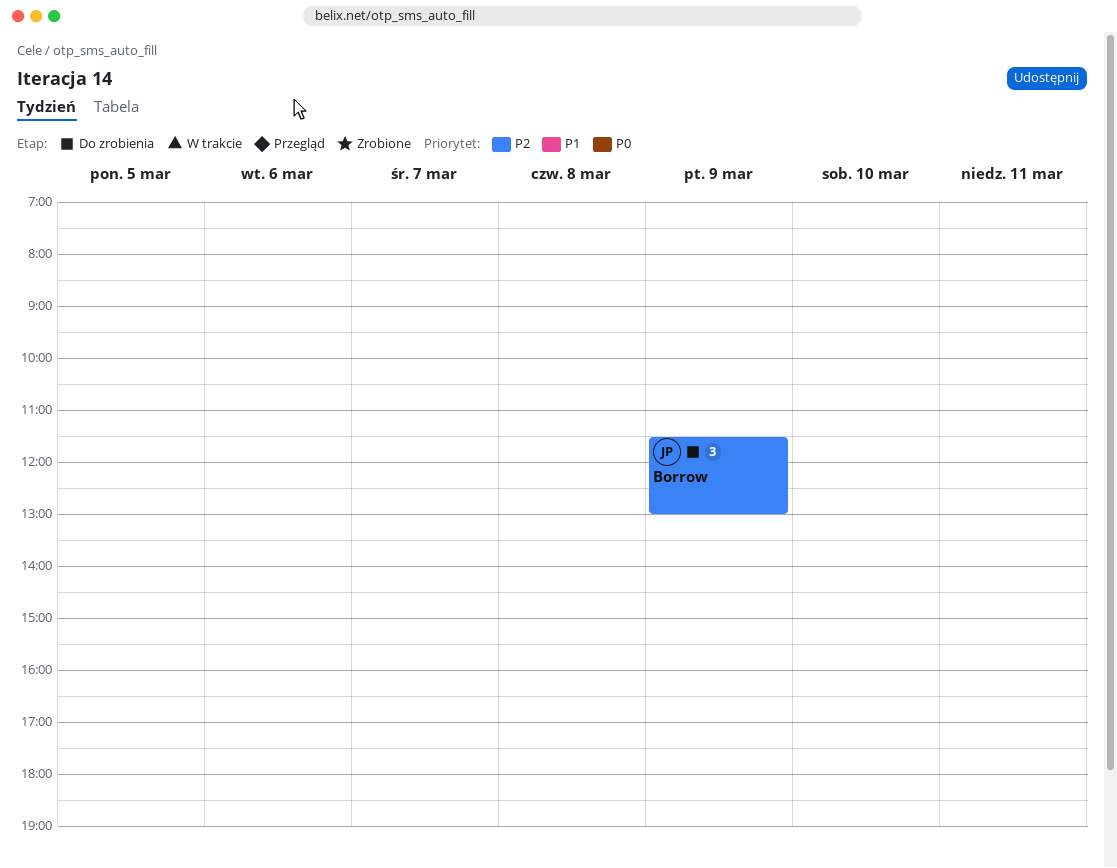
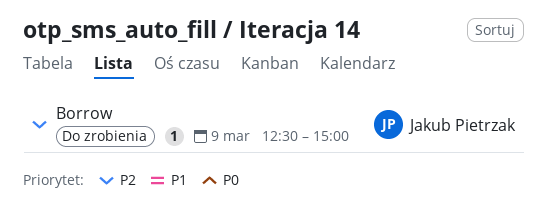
Borrow, estimate: 3 -> 1
Borrow, begins: 11:30 -> 12:30
Borrow, ends: 13:00 -> 15:00

